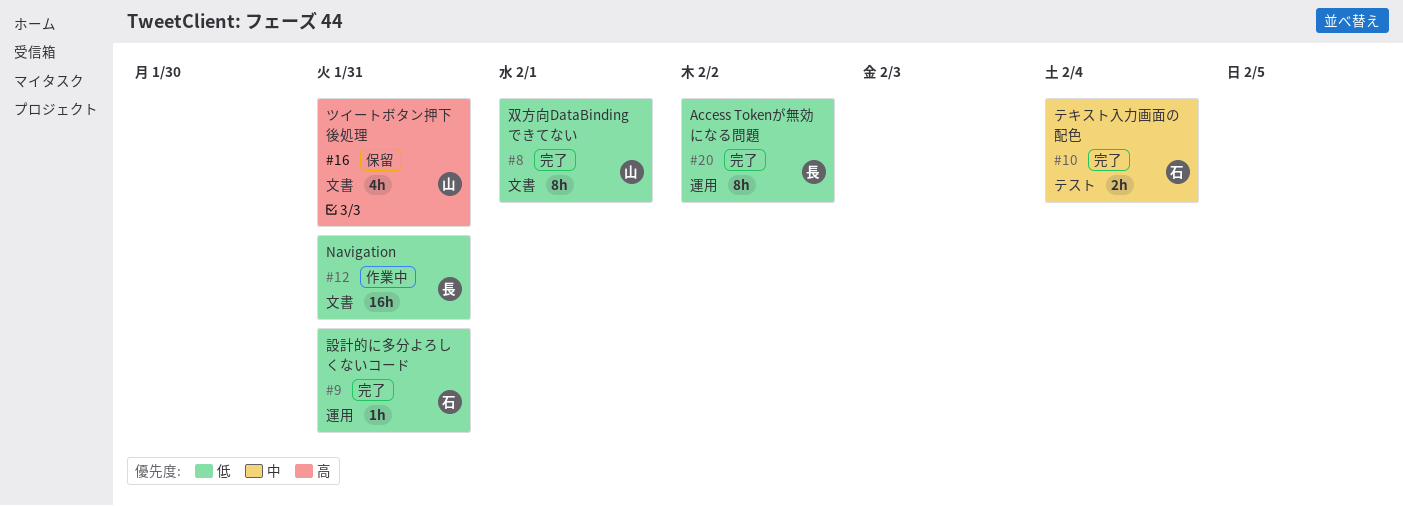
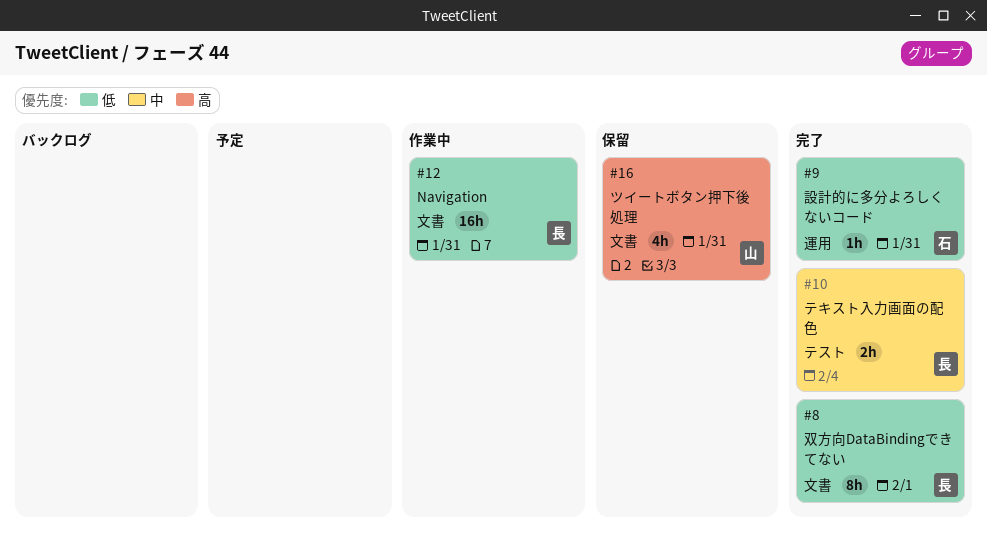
#8, owner: 山 -> 長
#10, owner: 石 -> 長
#20: present -> none

